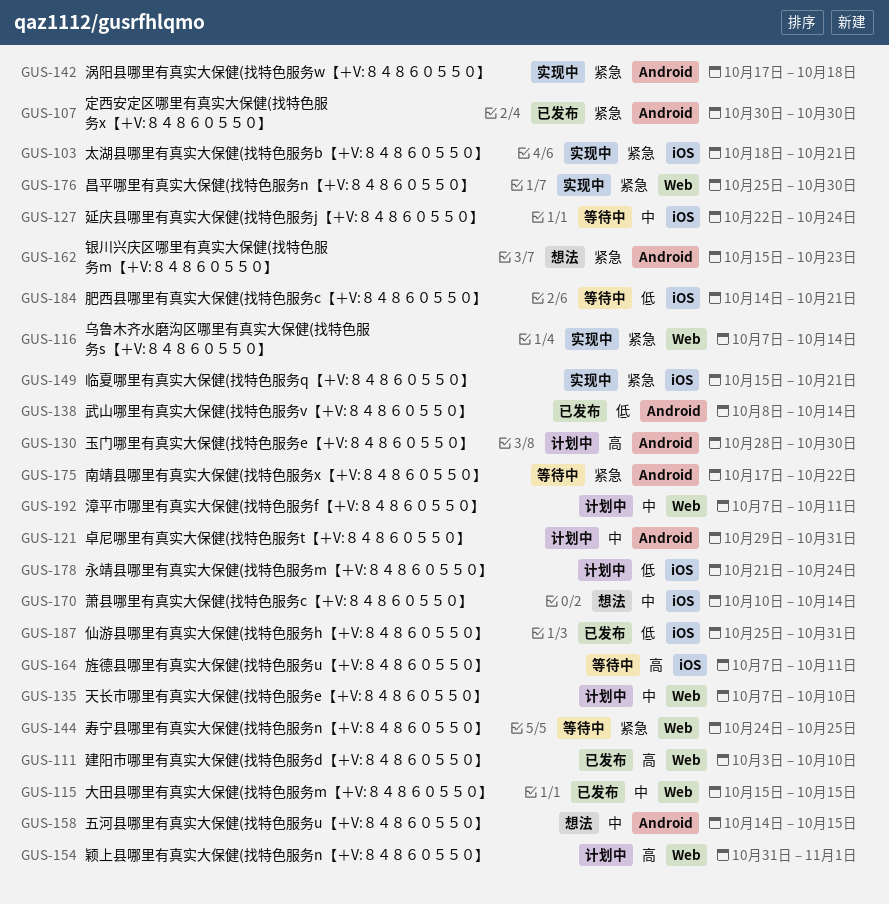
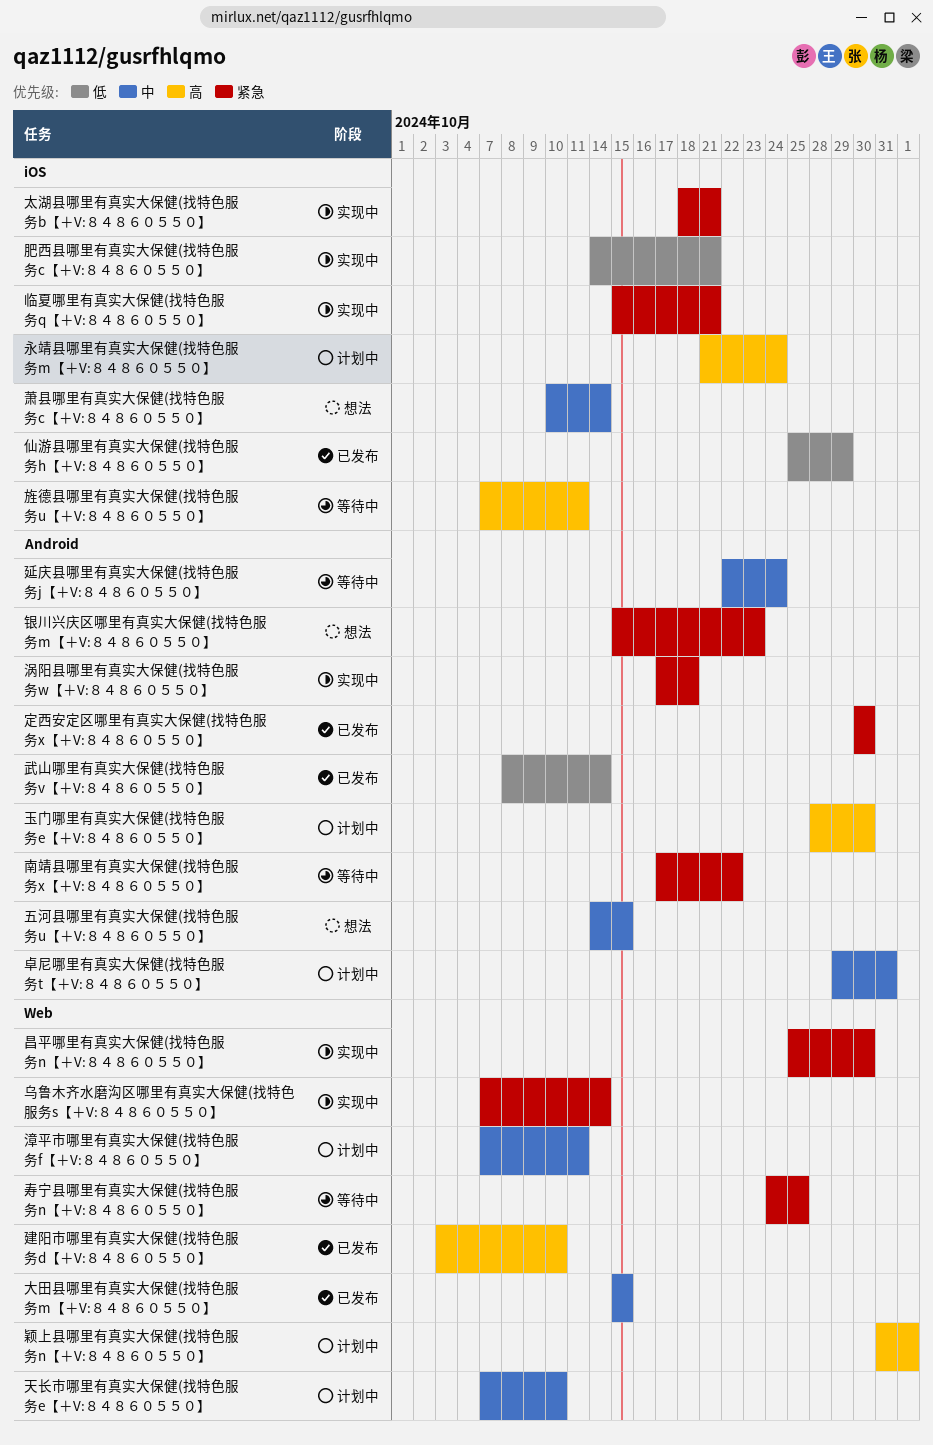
仙游县哪里有真实大保健(找特色服务h【＋V:８４８６０５５０】, due: Oct 31 -> Oct 29
延庆县哪里有真实大保健(找特色服务j【＋V:８４８６０５５０】, label: iOS -> Android
永靖县哪里有真实大保健(找特色服务m【＋V:８４８６０５５０】, priority: 低 -> 高
肥西县哪里有真实大保健(找特色服务c【＋V:８４８６０５５０】, status: 等待中 -> 实现中

